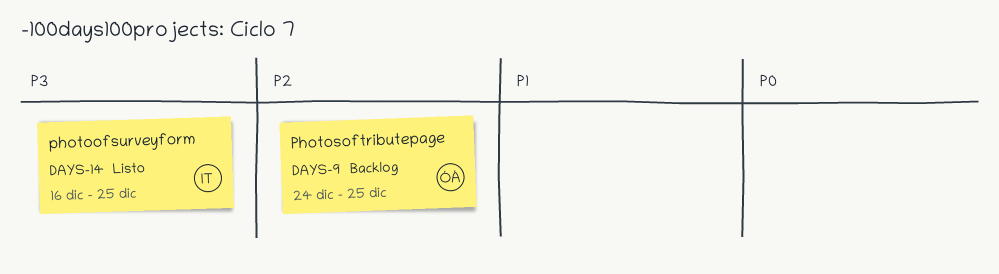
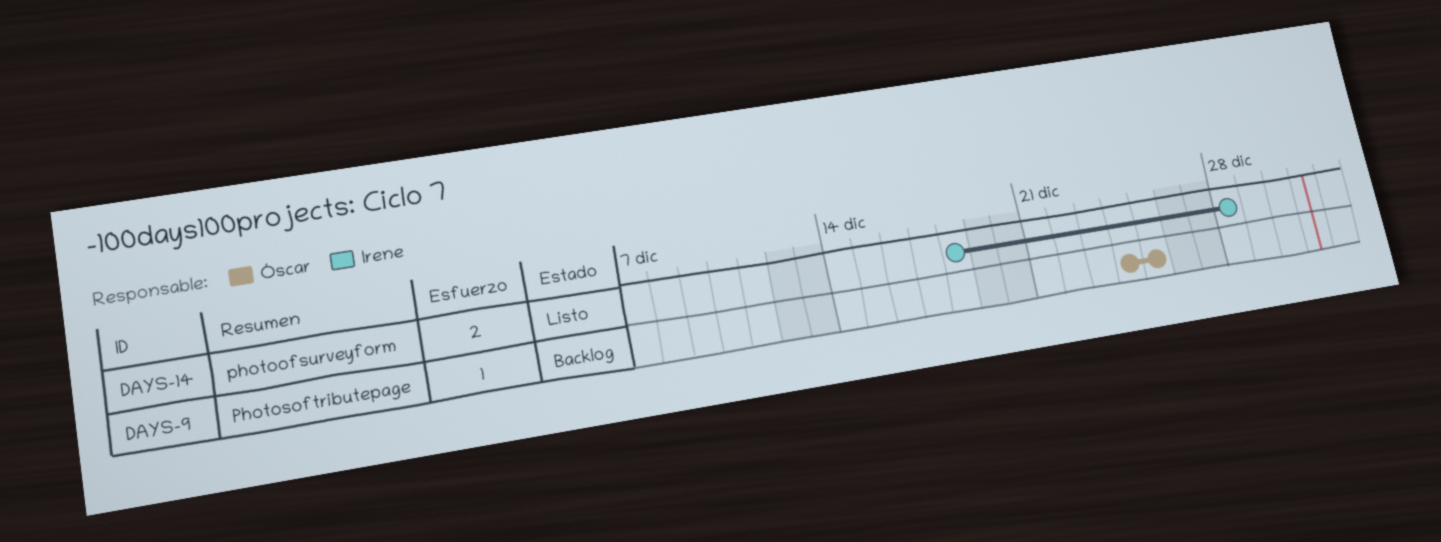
DAYS-14, start: Dec 16 -> Dec 18
DAYS-14, due: Dec 25 -> Dec 28

